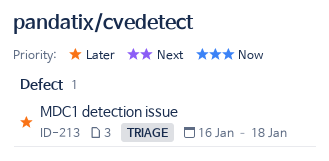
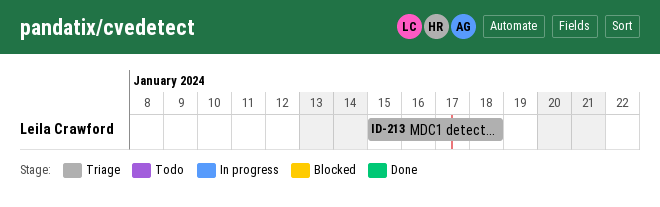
ID-213, start: Jan 16 -> Jan 15

